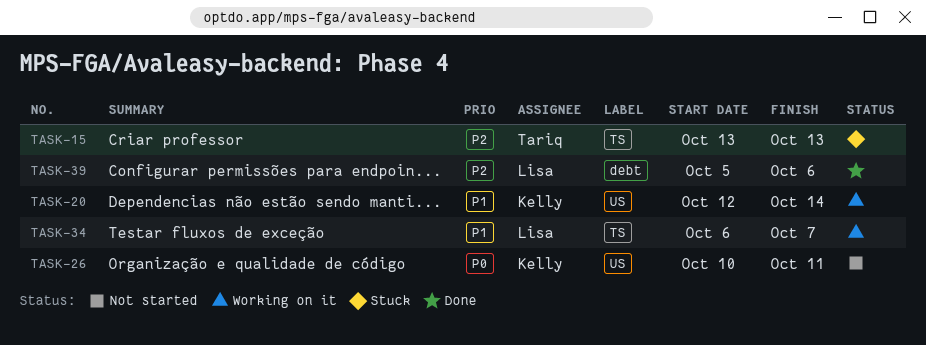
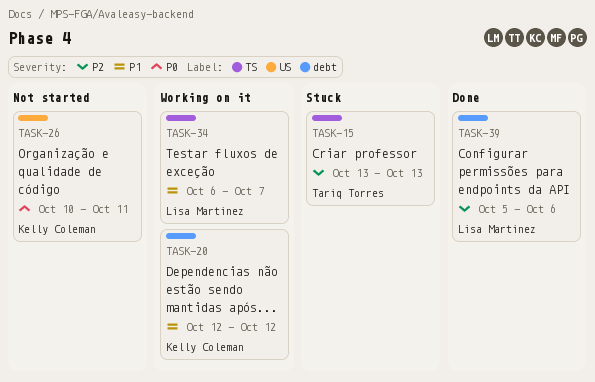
TASK-20, label: US -> debt
TASK-20, due: Oct 14 -> Oct 12

